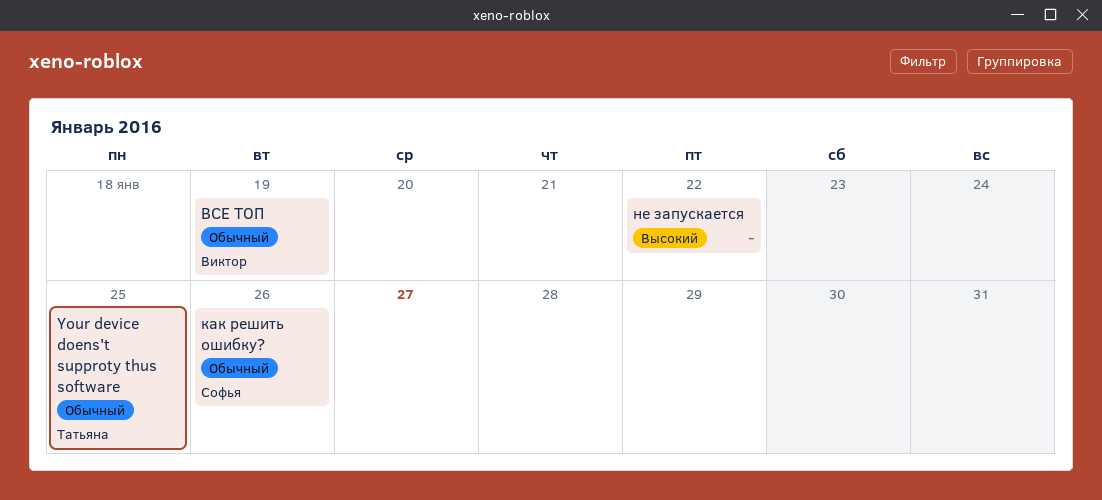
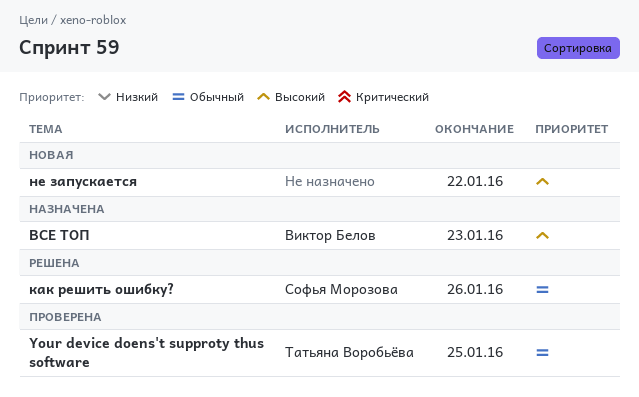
ВСЕ ТОП, priority: Обычный -> Высокий
ВСЕ ТОП, due: Jan 19 -> Jan 23

